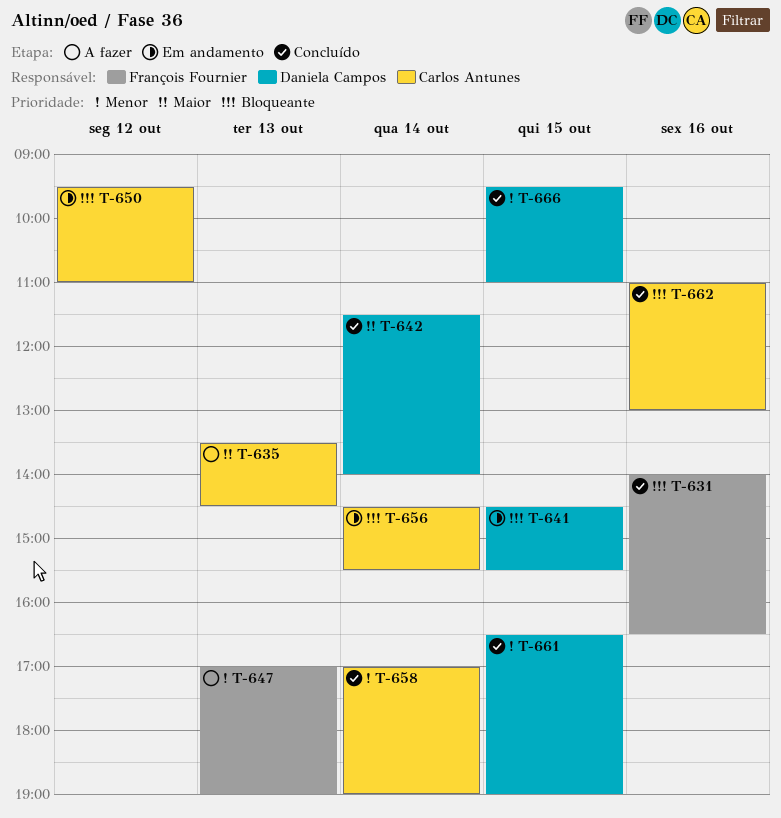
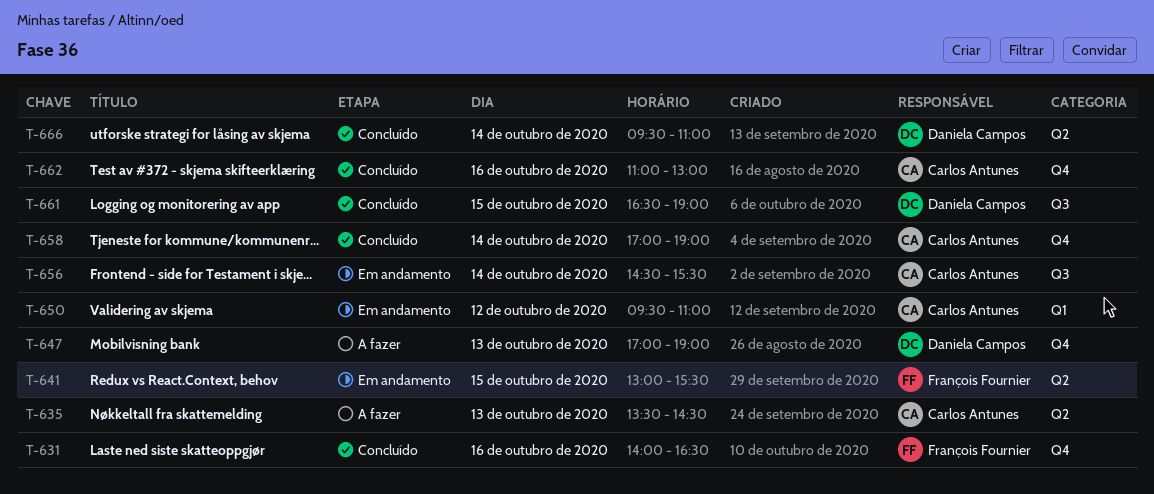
T-641, owner: Daniela Campos -> François Fournier
T-641, begins: 14:30 -> 13:00
T-642: present -> none
T-647, owner: François Fournier -> Daniela Campos
T-666, day: Oct 15 -> Oct 14

